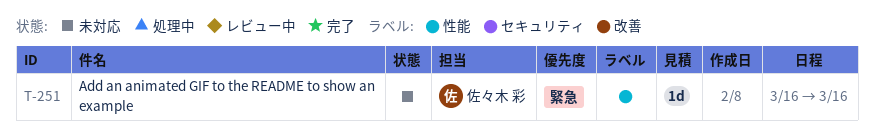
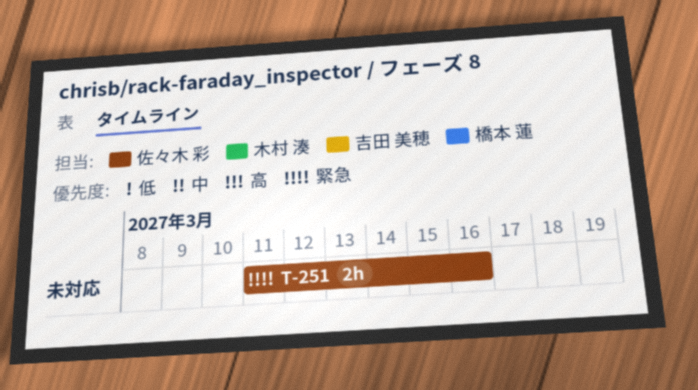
T-251, estimate: 1d -> 2h
T-251, start: Mar 16 -> Mar 11

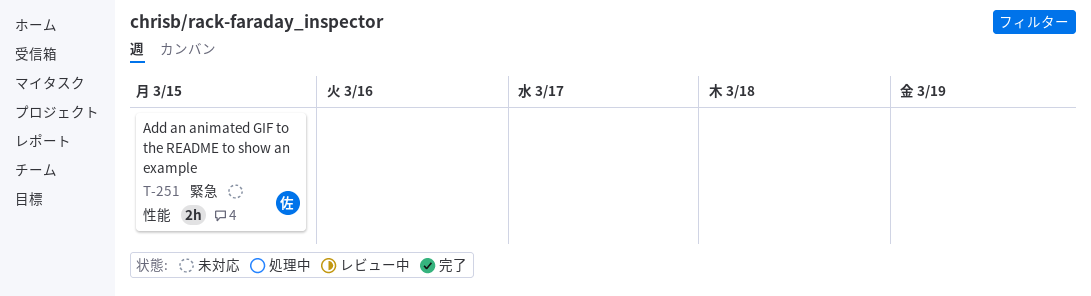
T-251, due: Mar 16 -> Mar 15

